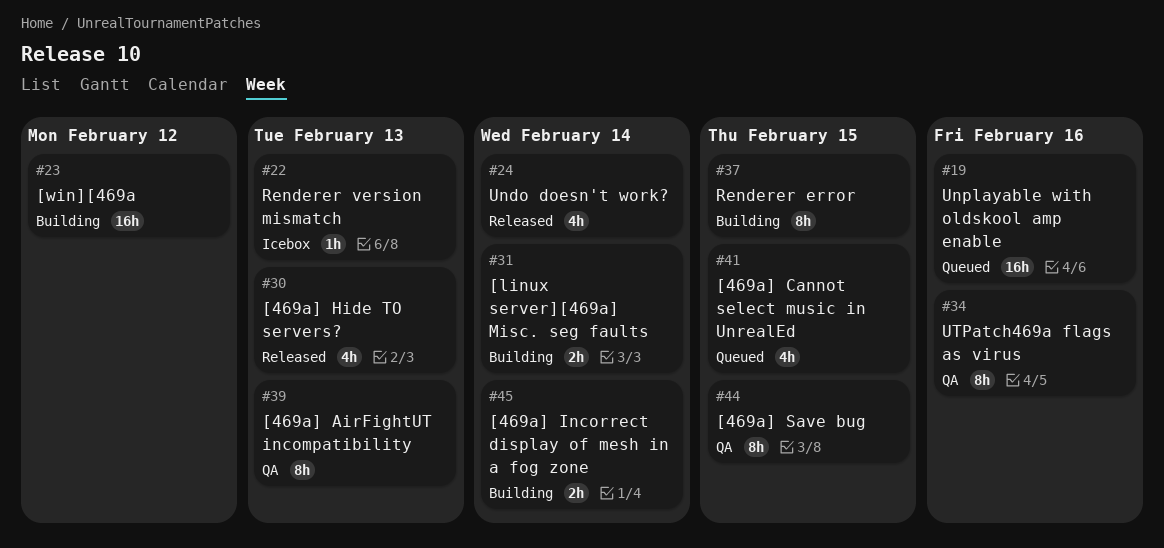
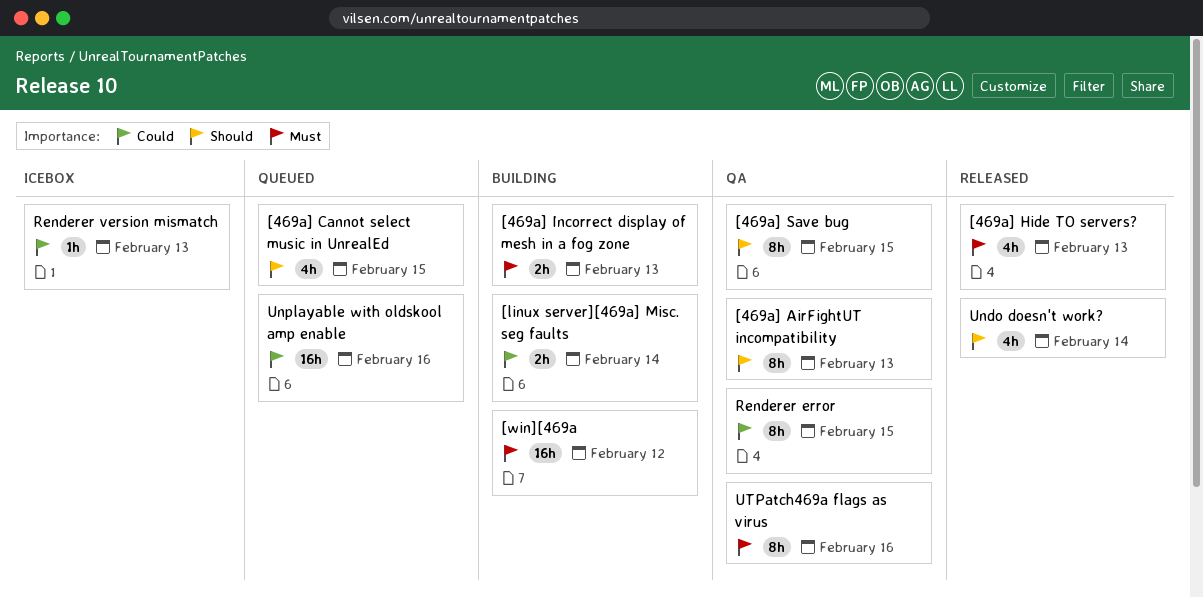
[469a] Incorrect display of mesh in a fog zone, due: Feb 14 -> Feb 13
Renderer error, status: Building -> QA

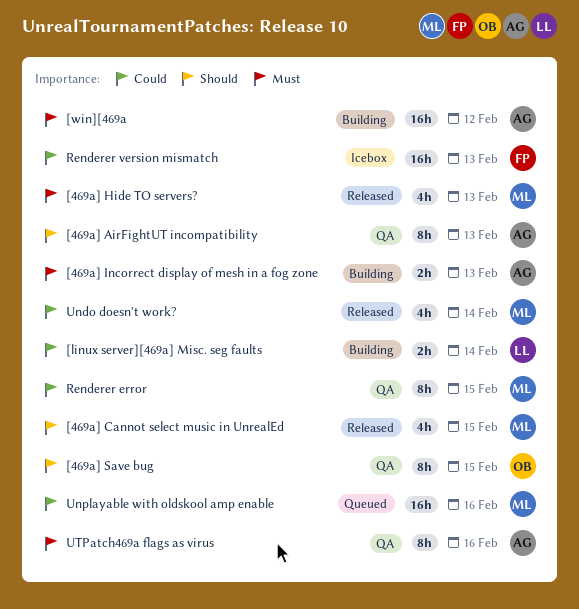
[469a] Cannot select music in UnrealEd, status: Queued -> Released
Renderer version mismatch, estimate: 1h -> 16h
Undo doesn't work?, priority: Should -> Could

